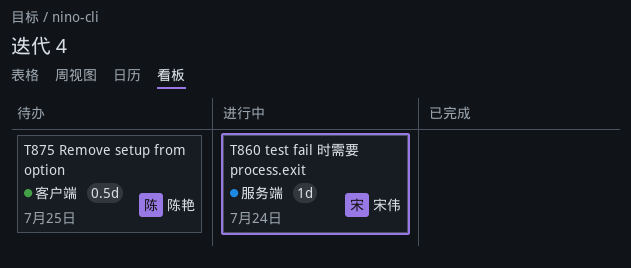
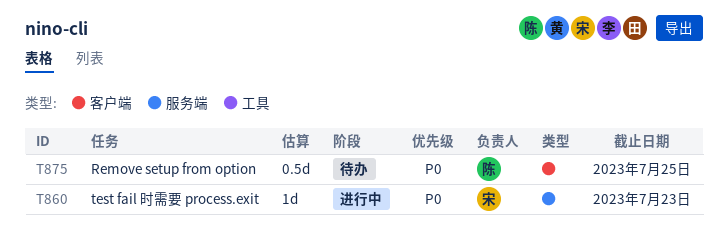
T860, due: Jul 24 -> Jul 23

